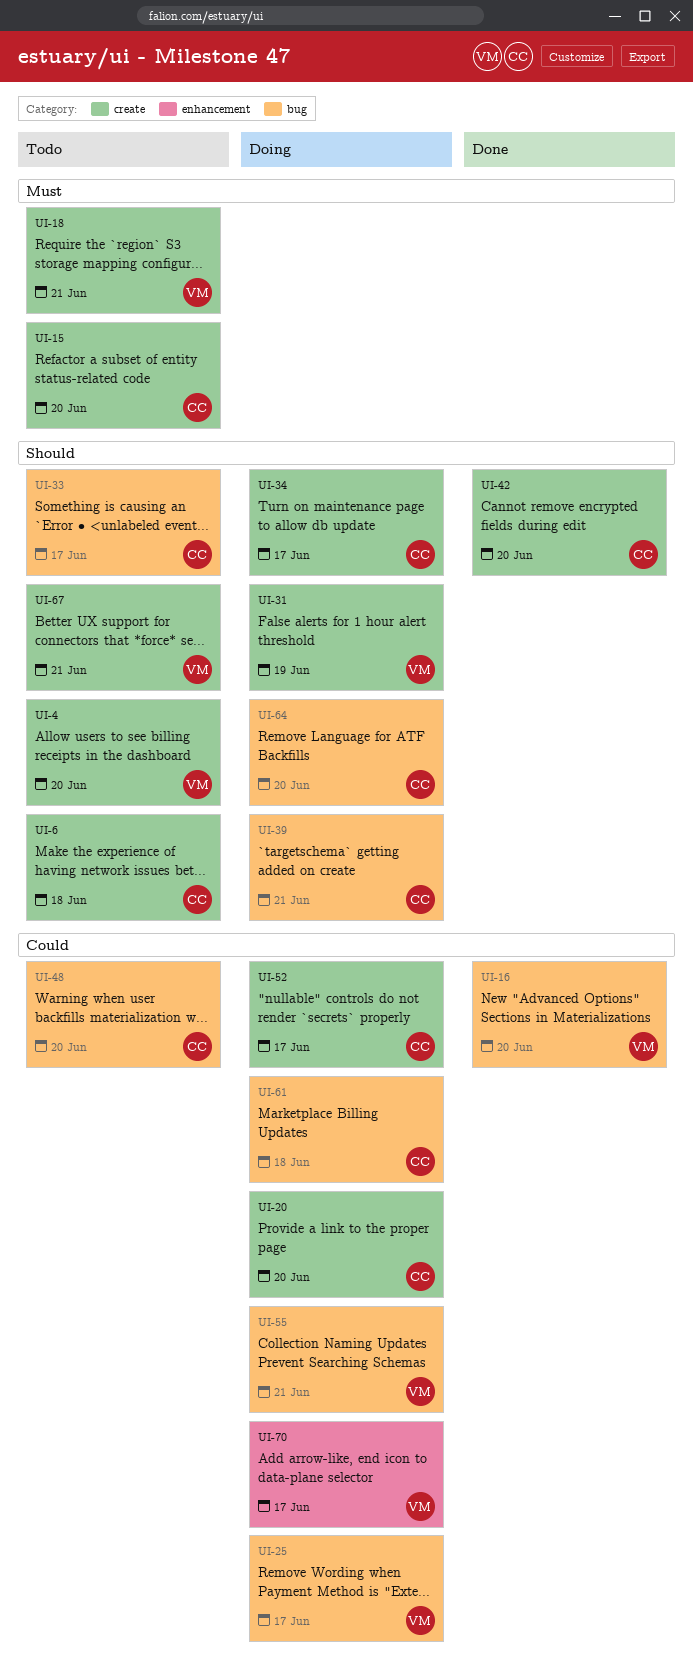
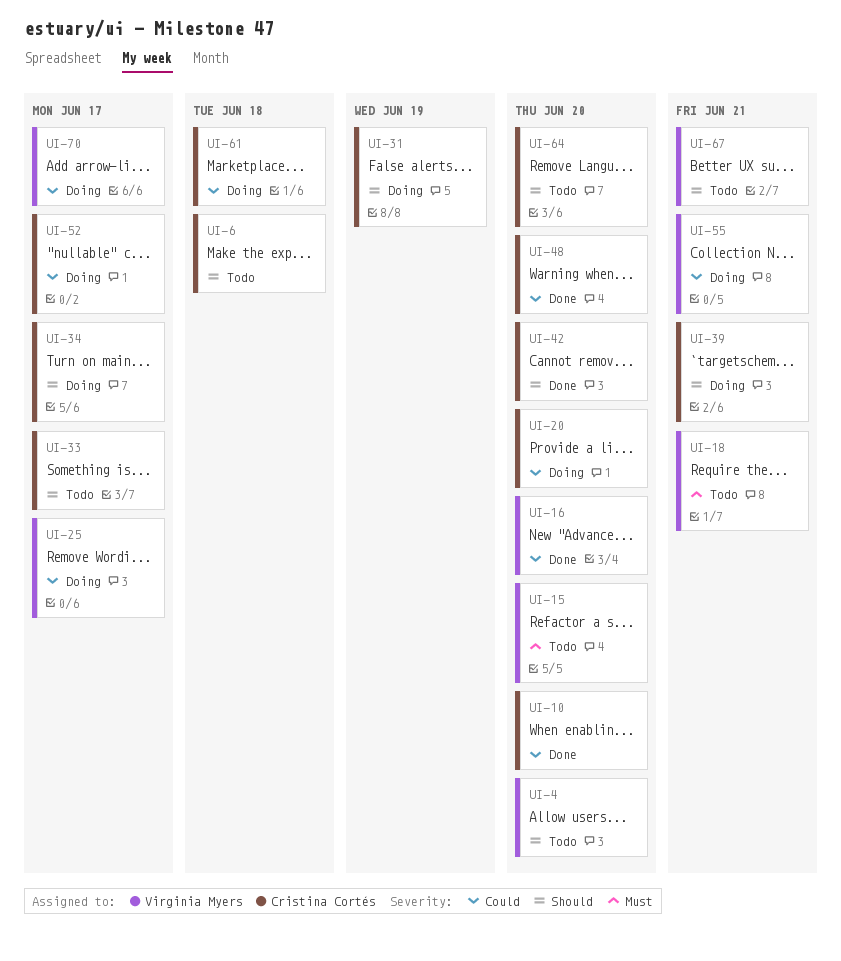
UI-10: none -> present
UI-15, owner: Cristina Cortés -> Virginia Myers
UI-31, owner: Virginia Myers -> Cristina Cortés
UI-48, status: Todo -> Done
UI-64, status: Doing -> Todo

